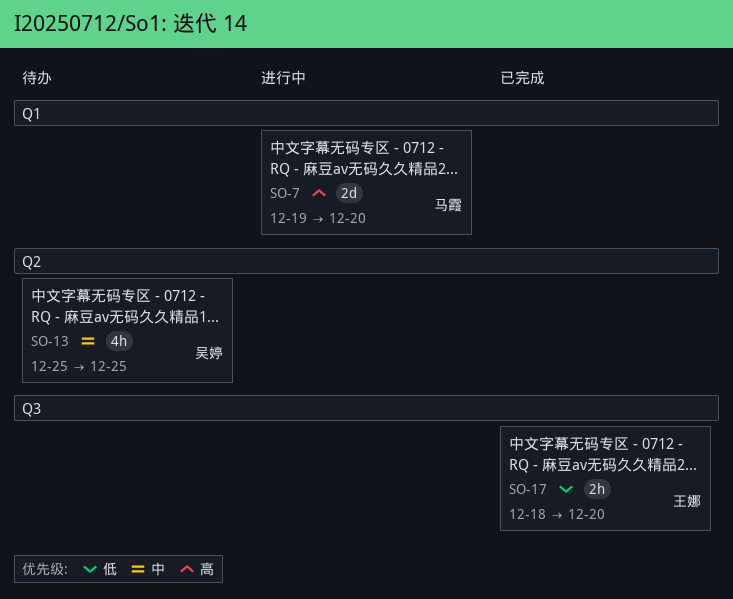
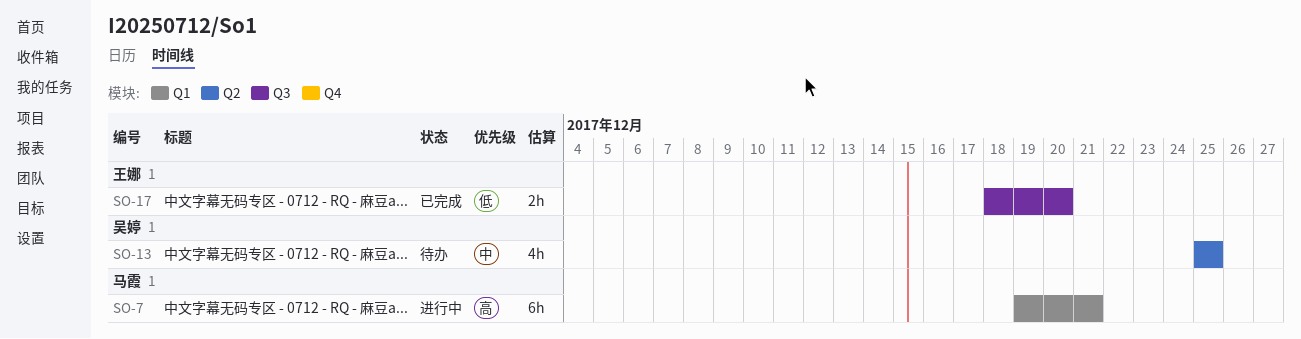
SO-7, estimate: 2d -> 6h
SO-7, due: Dec 20 -> Dec 21

